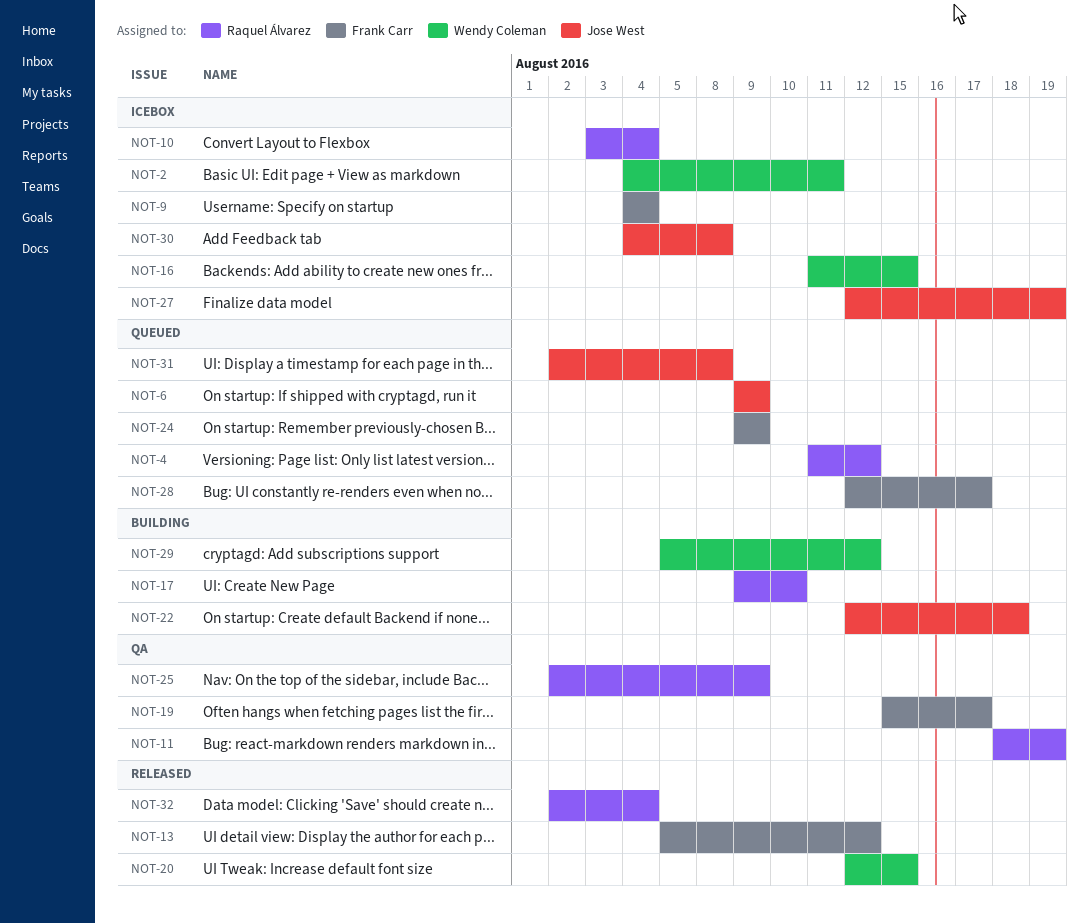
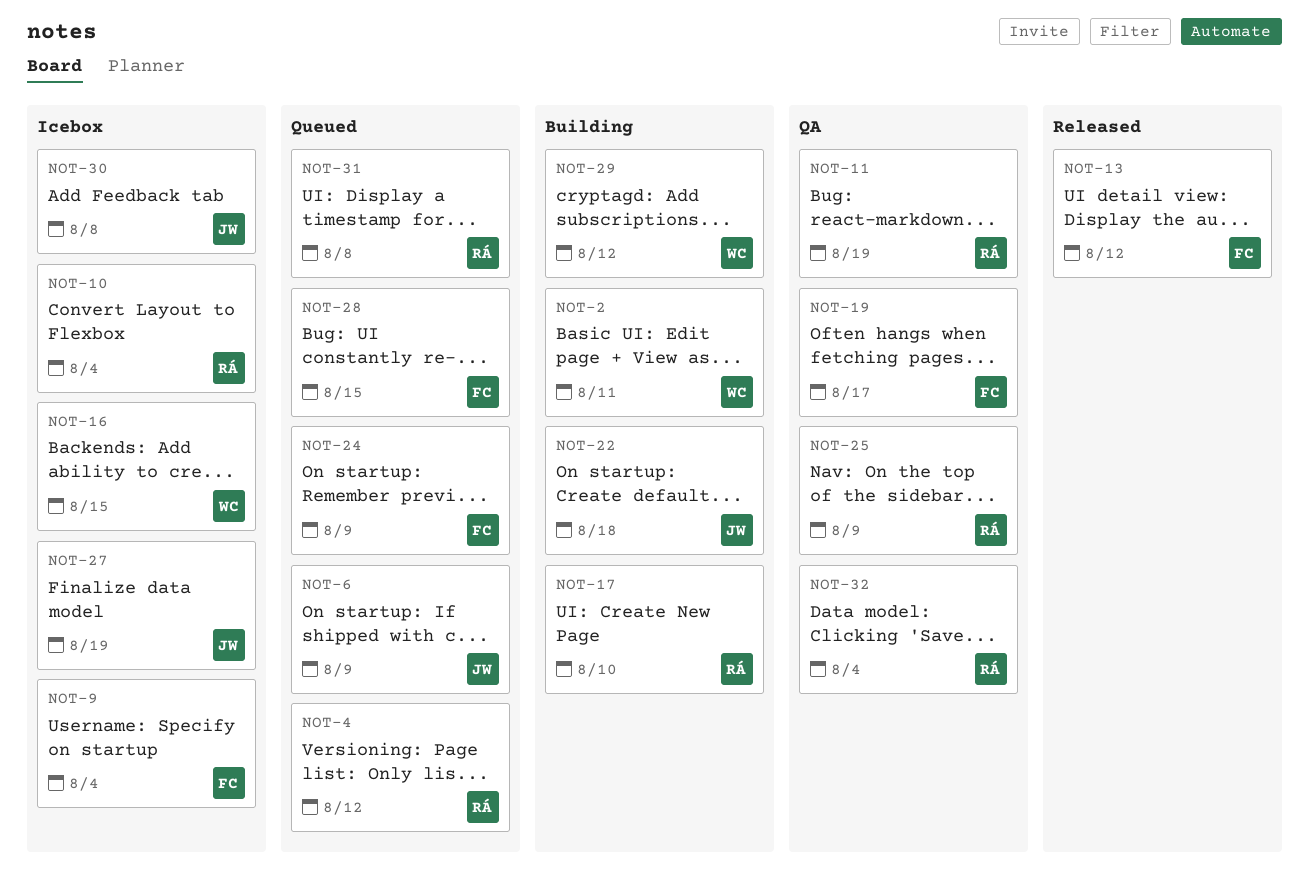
NOT-2, status: Icebox -> Building
NOT-20: present -> none
NOT-28, due: Aug 17 -> Aug 15
NOT-31, owner: Jose West -> Raquel Álvarez
NOT-32, status: Released -> QA

